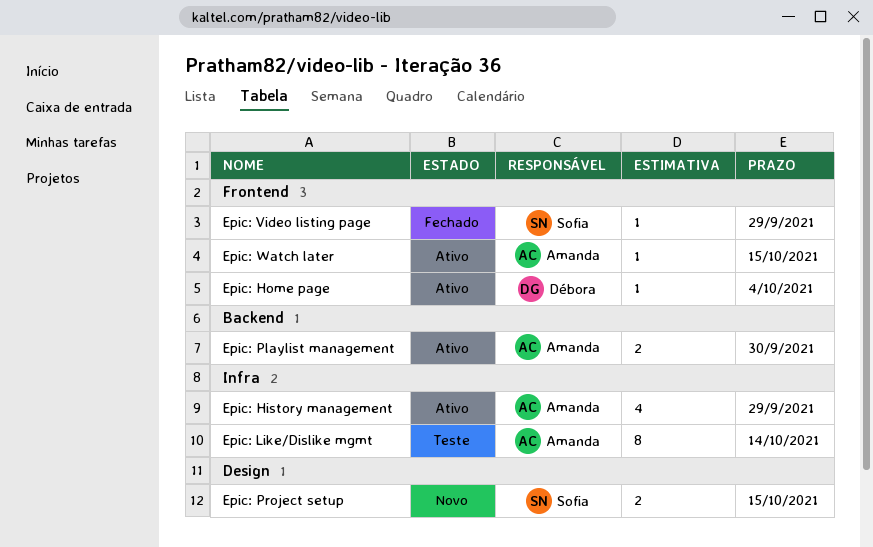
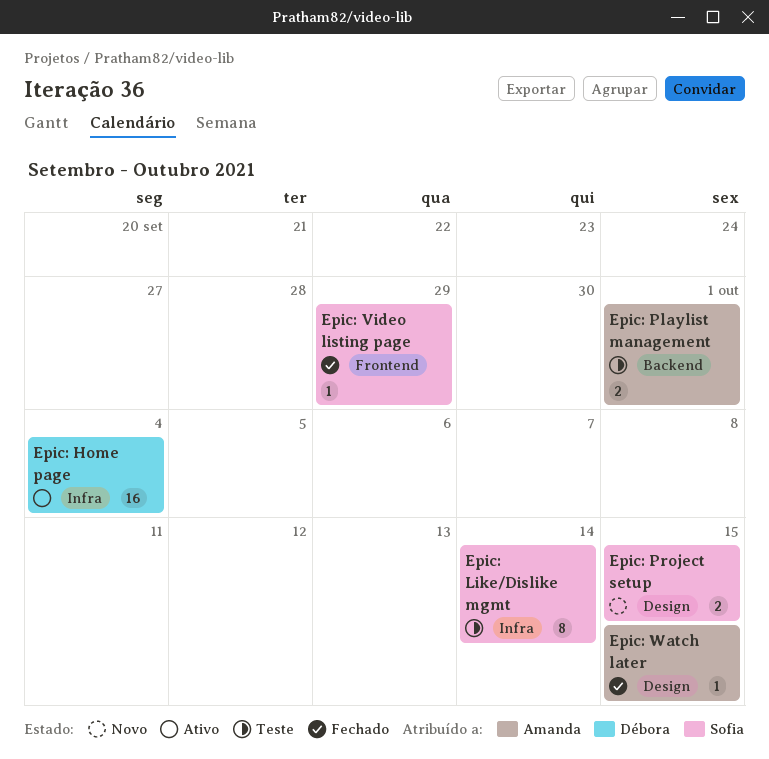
Epic: History management: present -> none
Epic: Home page, label: Frontend -> Infra
Epic: Home page, estimate: 1 -> 16
Epic: Like/Dislike mgmt, owner: Amanda -> Sofia
Epic: Playlist management, status: Ativo -> Teste
Epic: Playlist management, due: Sep 30 -> Oct 1
Epic: Watch later, status: Ativo -> Fechado
Epic: Watch later, label: Frontend -> Design

